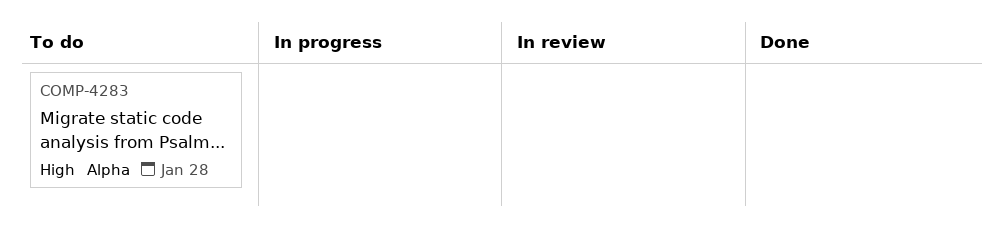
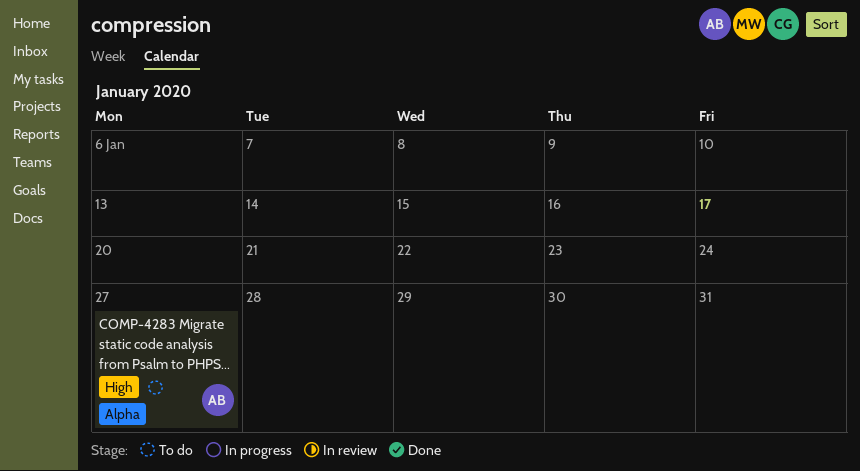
COMP-4283, due: Jan 28 -> Jan 27

